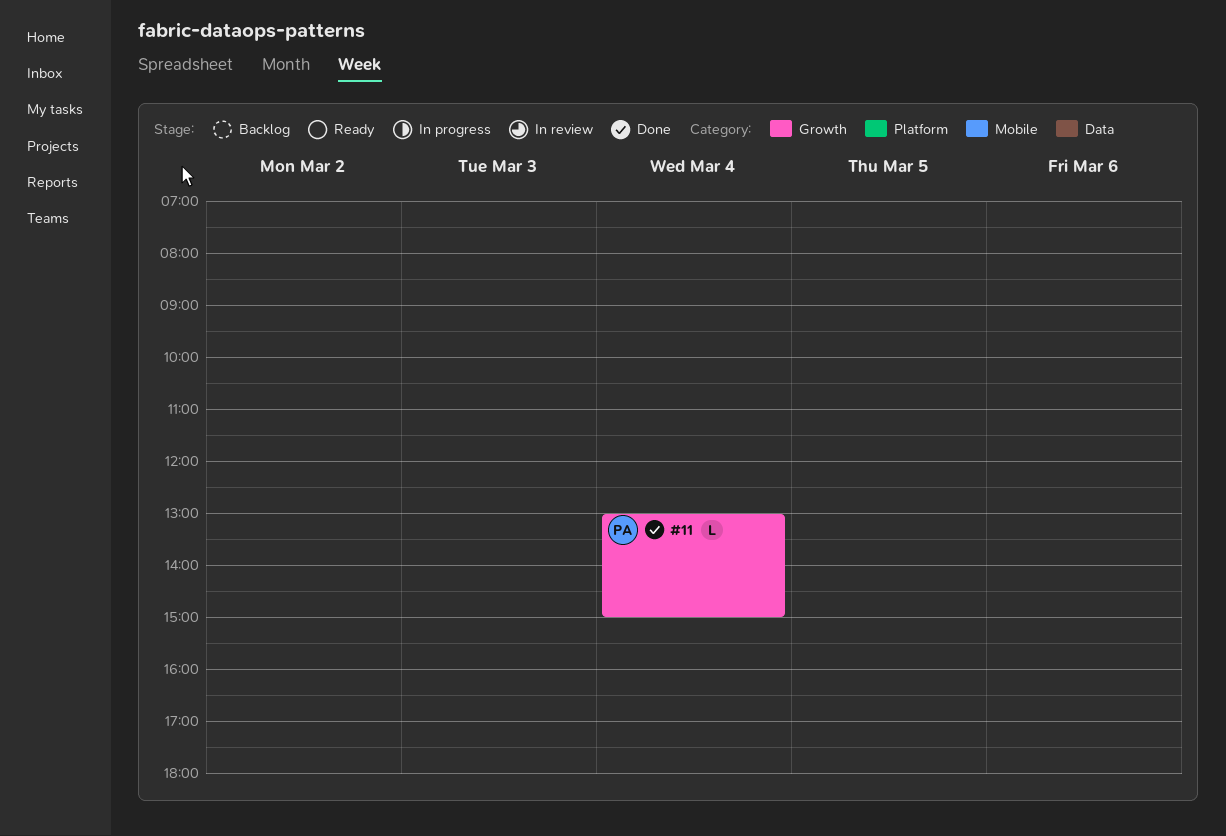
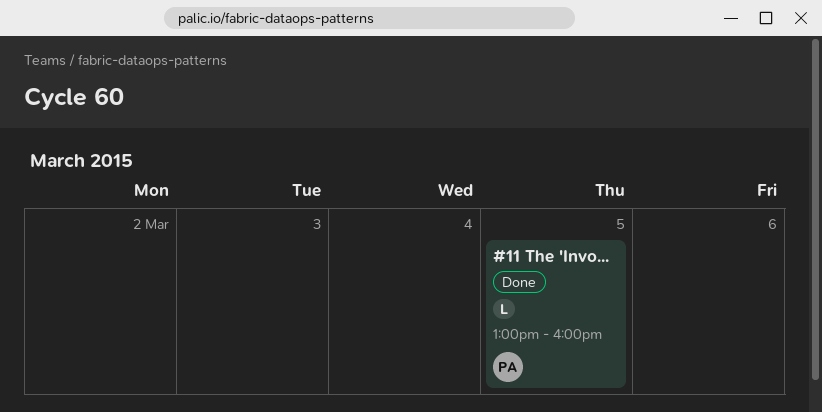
#11, day: Mar 4 -> Mar 5
#11, ends: 15:00 -> 16:00

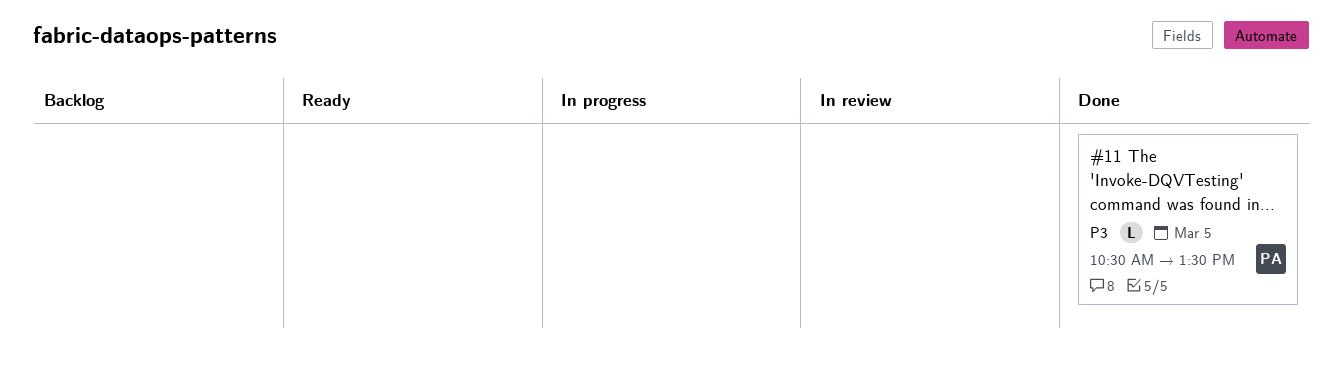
#11, begins: 13:00 -> 10:30
#11, ends: 16:00 -> 13:30

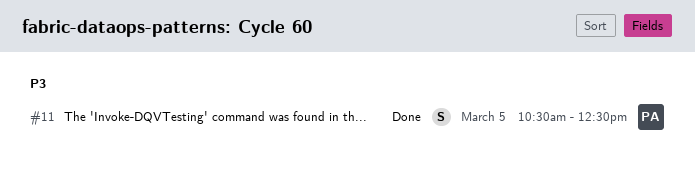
#11, estimate: L -> S
#11, ends: 13:30 -> 12:30

